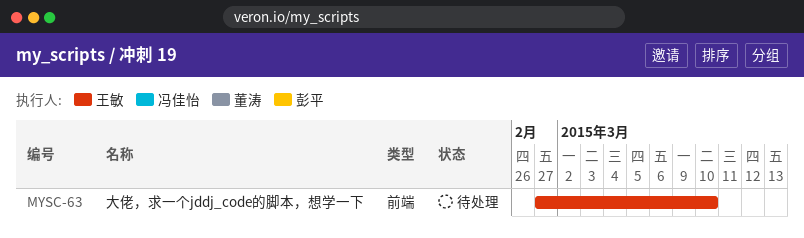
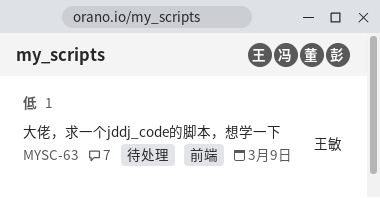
MYSC-63, due: Mar 10 -> Mar 9

